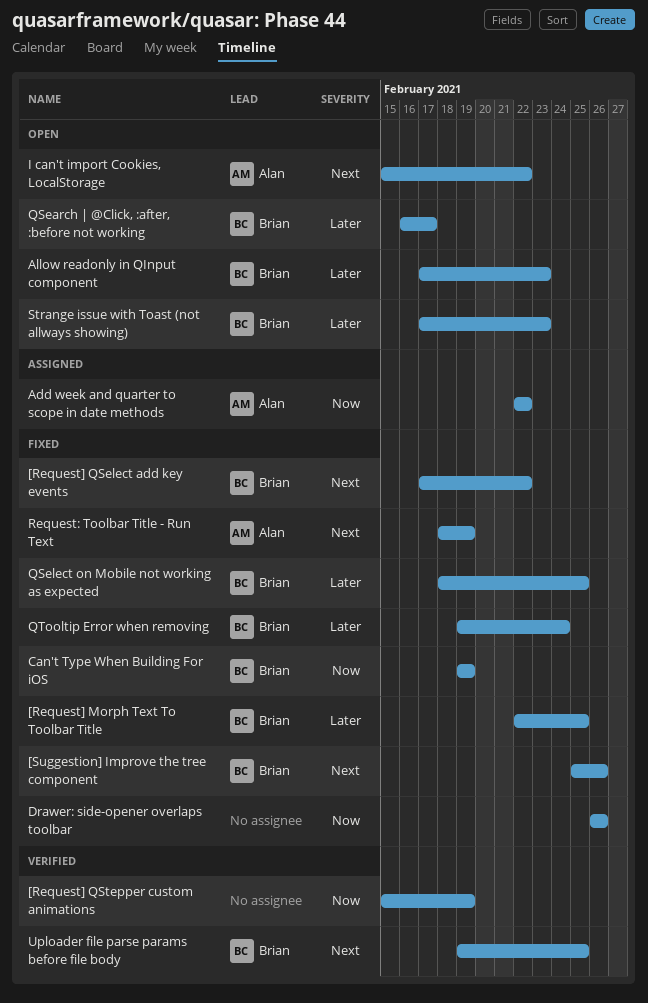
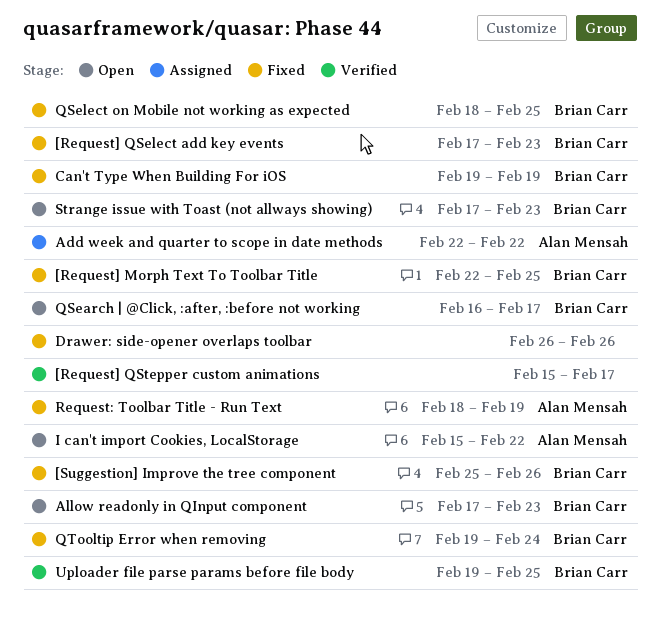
[Request] QSelect add key events, due: Feb 22 -> Feb 23
[Request] QStepper custom animations, due: Feb 19 -> Feb 17

